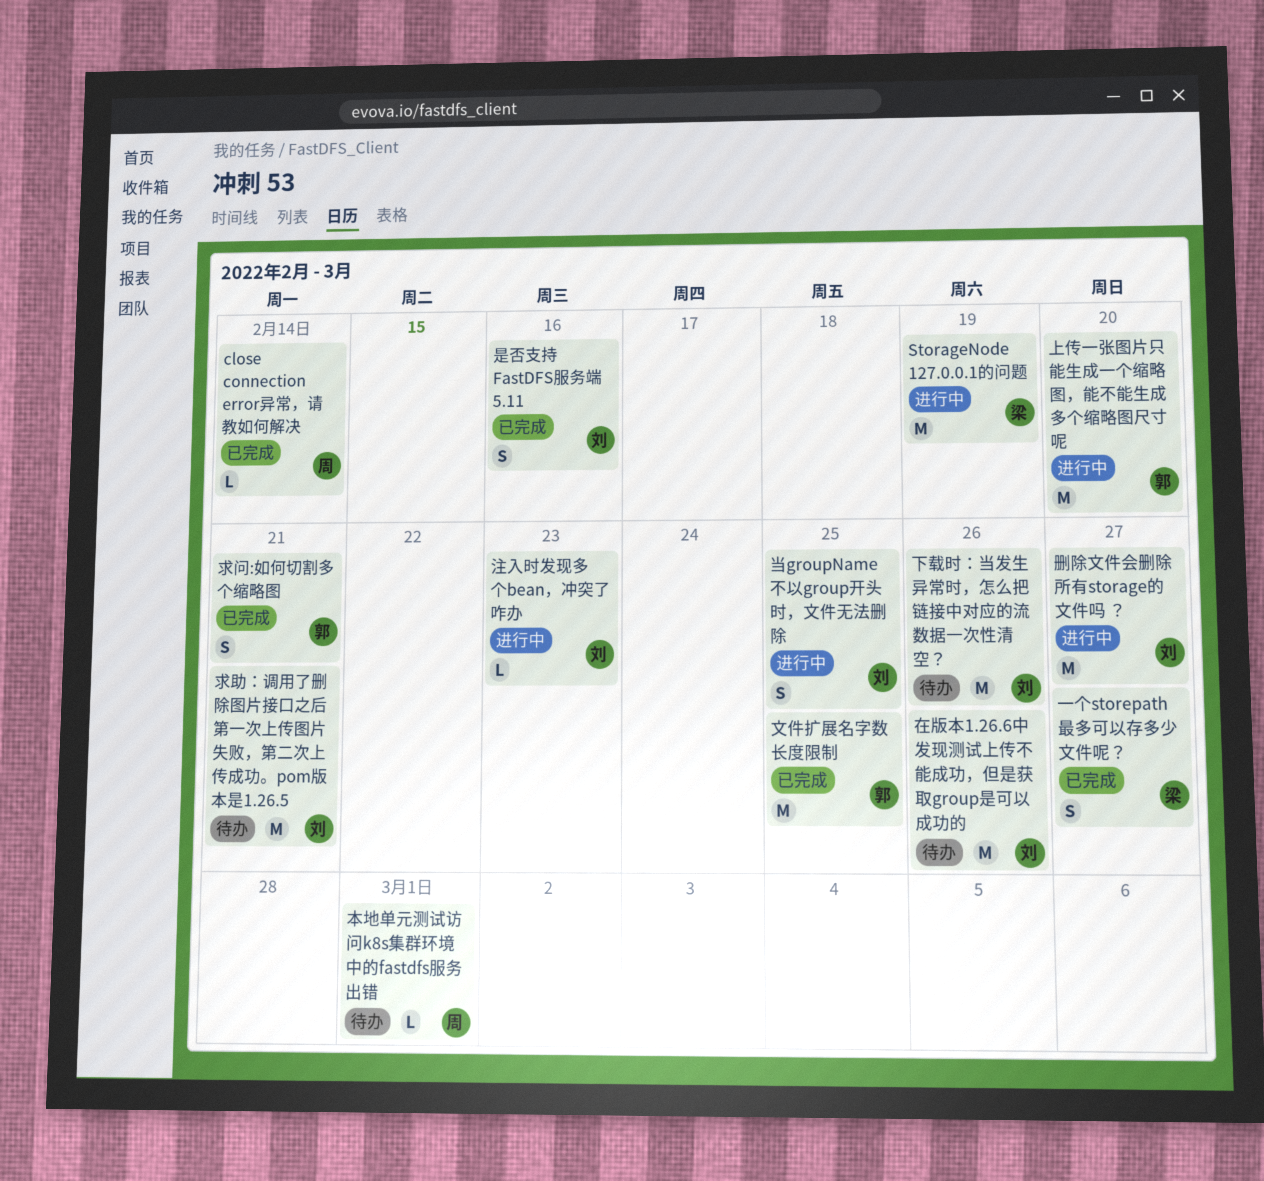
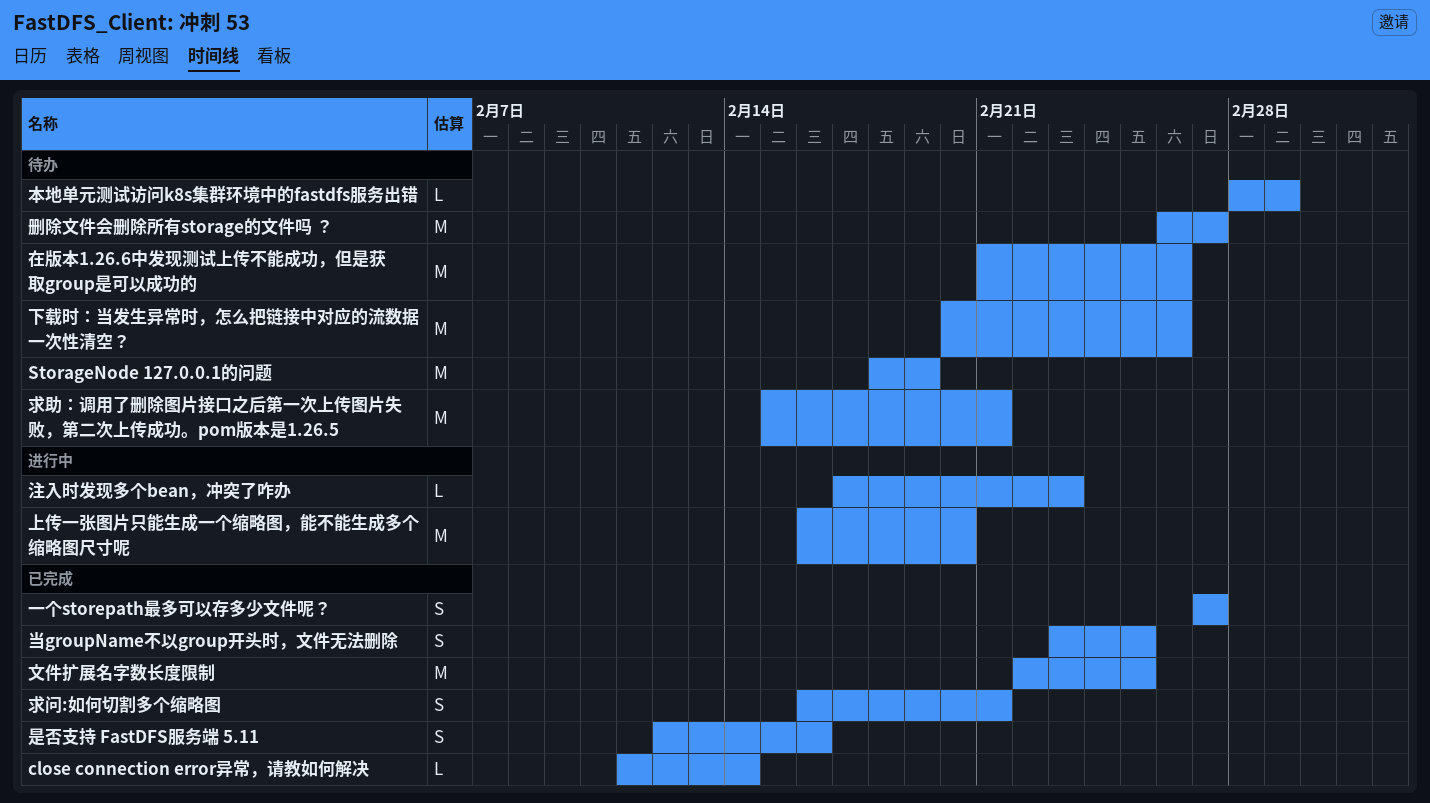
StorageNode 127.0.0.1的问题, status: 进行中 -> 待办
删除文件会删除所有storage的文件吗 ？, status: 进行中 -> 待办
当groupName不以group开头时，文件无法删除, status: 进行中 -> 已完成

